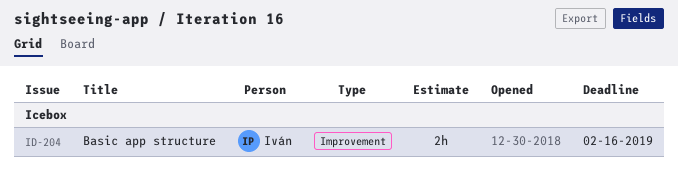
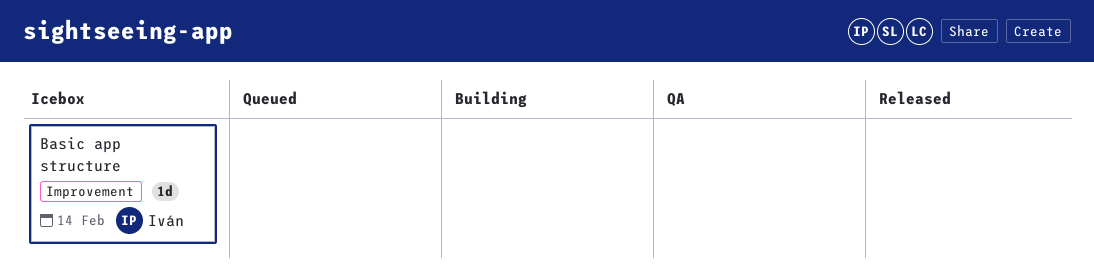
Basic app structure, estimate: 2h -> 1d
Basic app structure, due: Feb 16 -> Feb 14

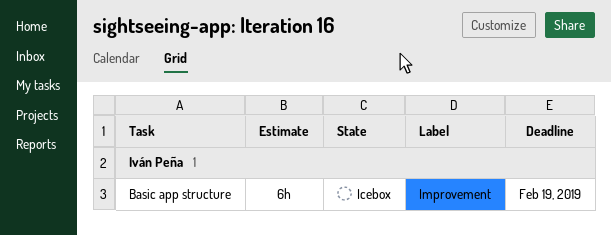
Basic app structure, estimate: 1d -> 6h
Basic app structure, due: Feb 14 -> Feb 19

